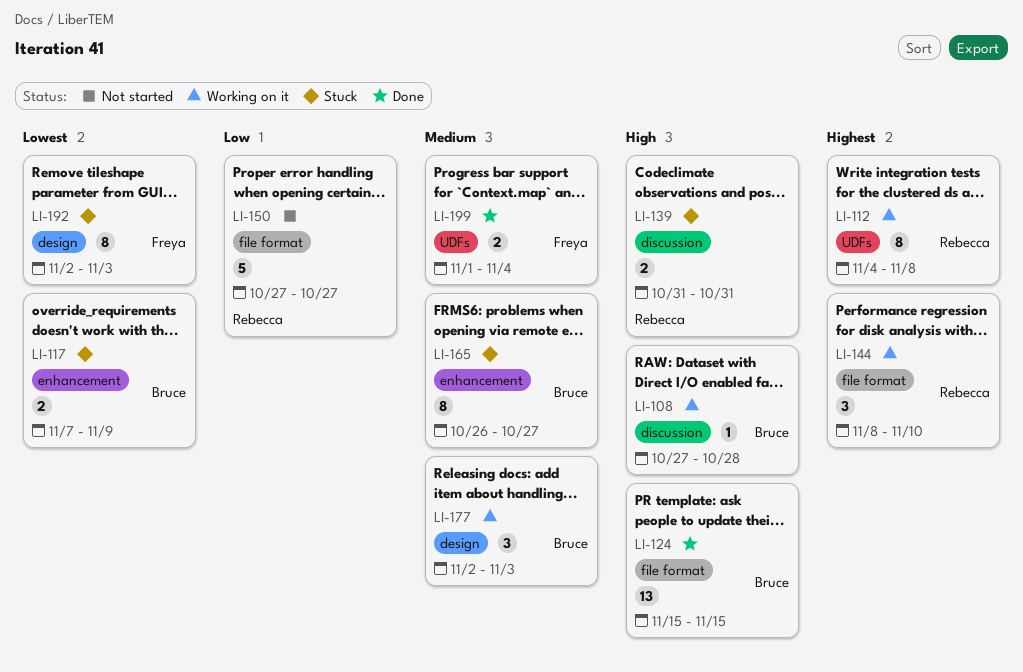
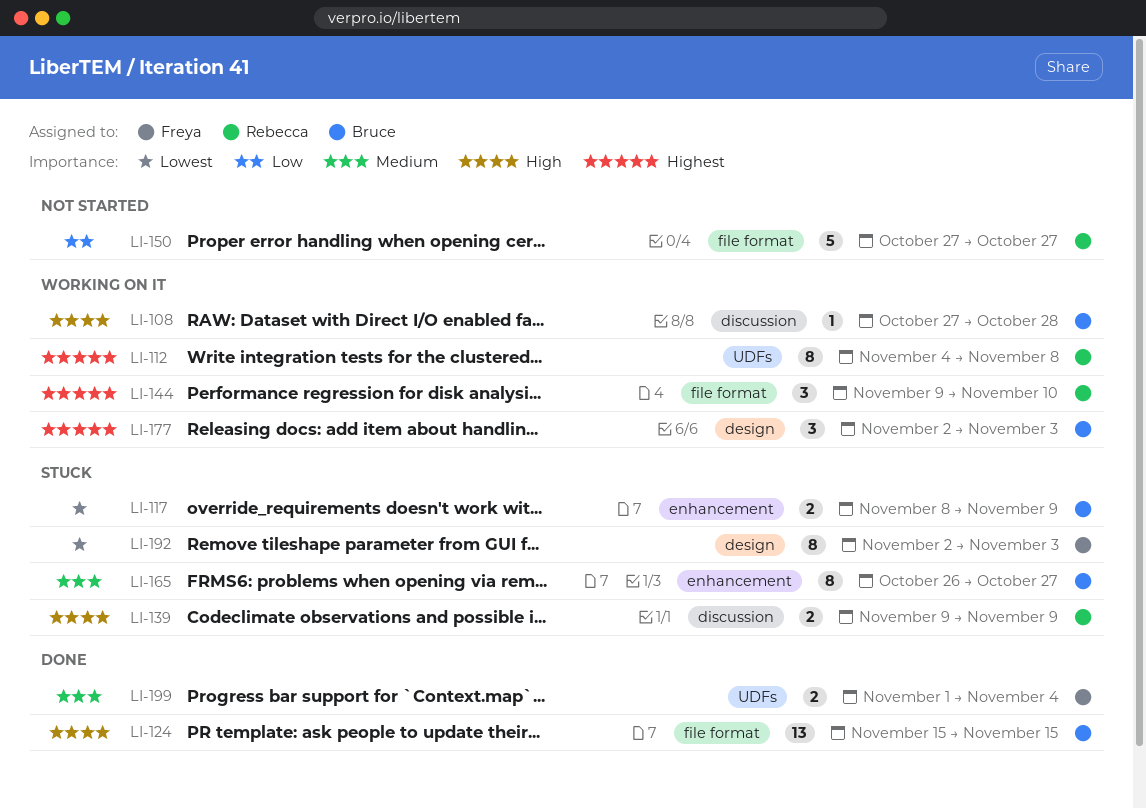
LI-117, start: Nov 7 -> Nov 8
LI-139, start: Oct 31 -> Nov 9
LI-139, due: Oct 31 -> Nov 9
LI-144, start: Nov 8 -> Nov 9
LI-177, priority: Medium -> Highest

